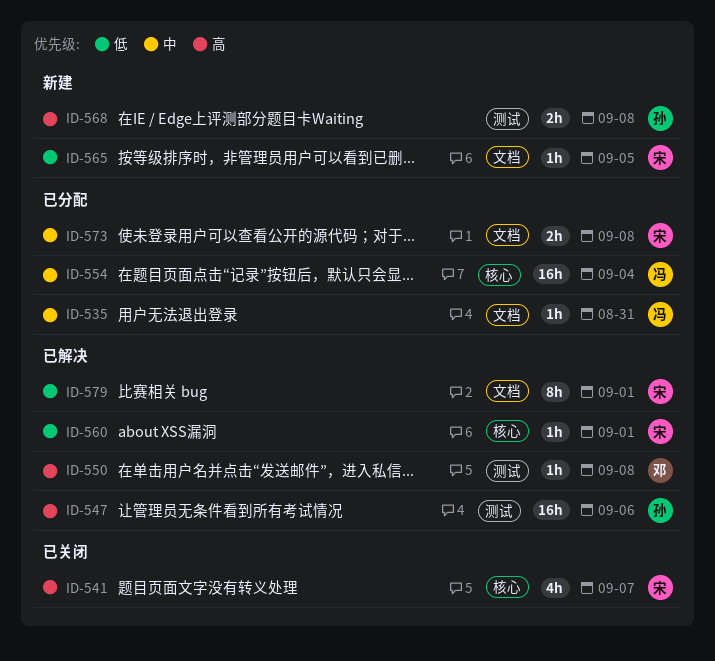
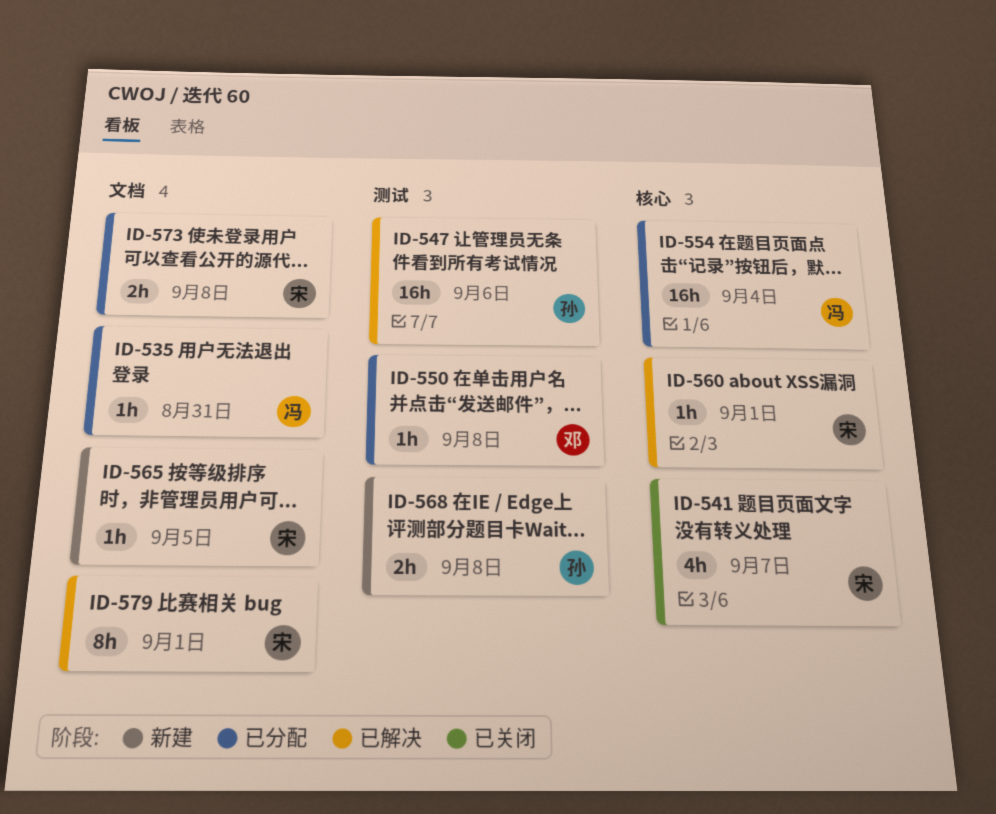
ID-550, status: 已解决 -> 已分配

